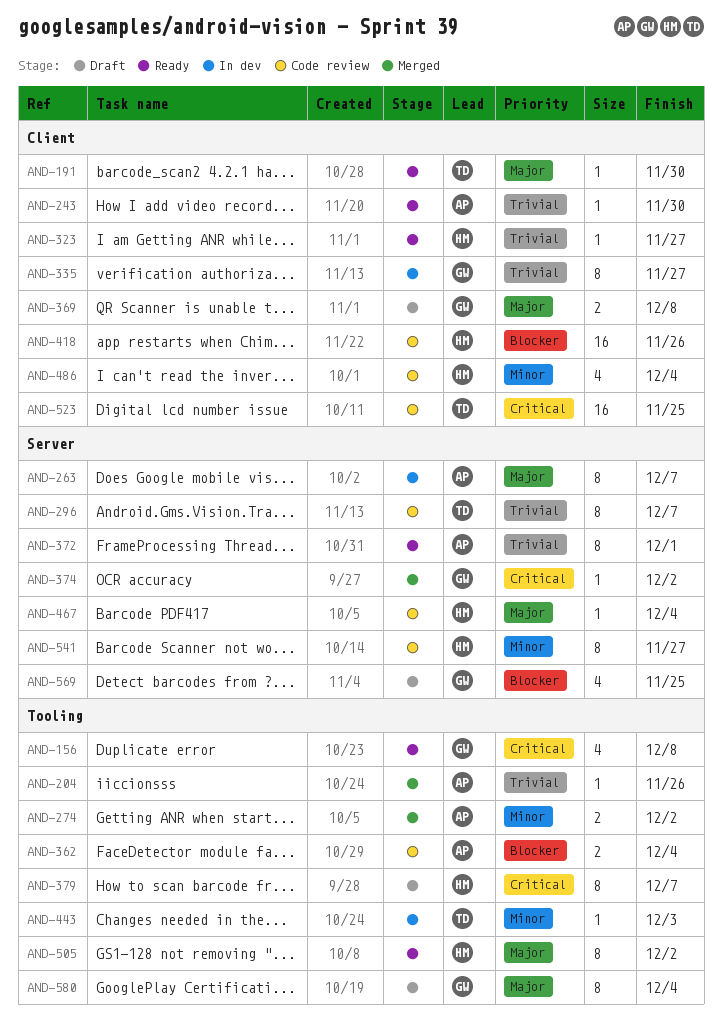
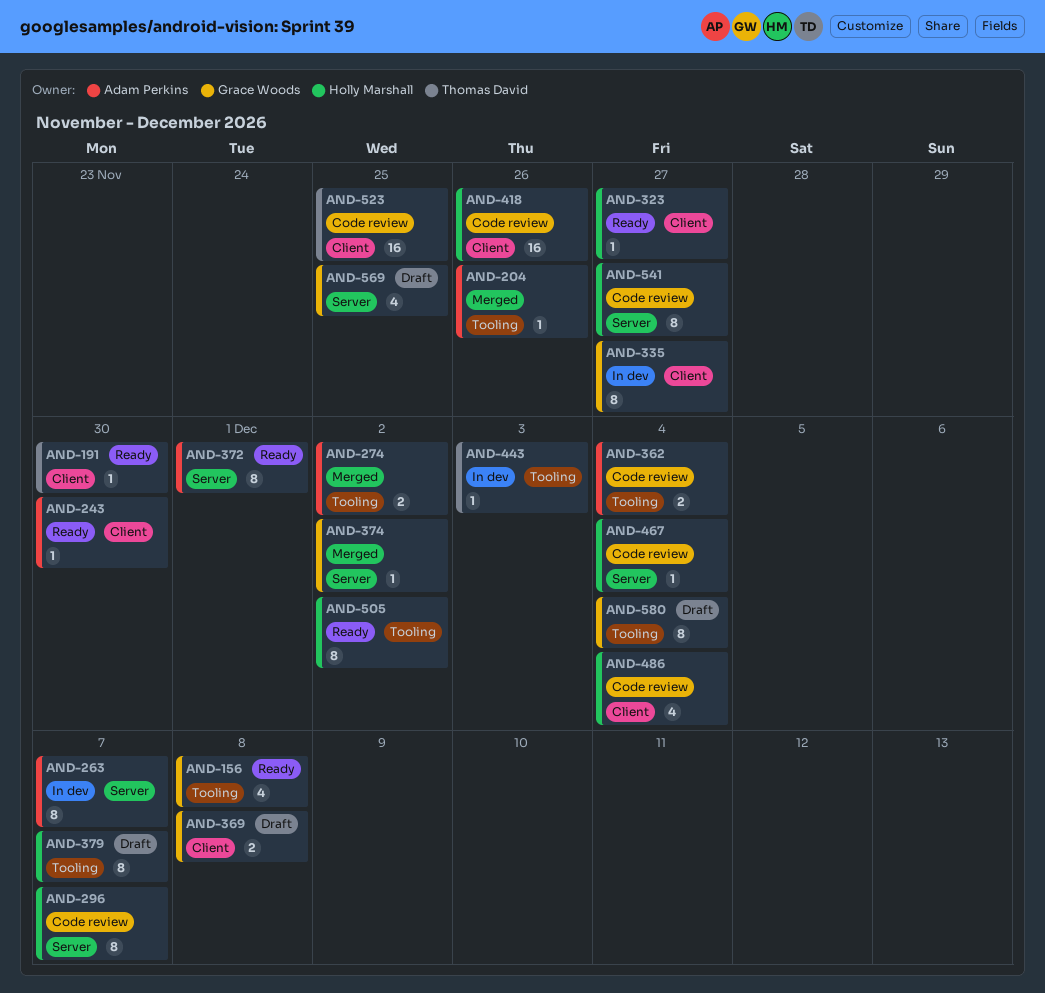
AND-296, owner: Thomas David -> Holly Marshall

